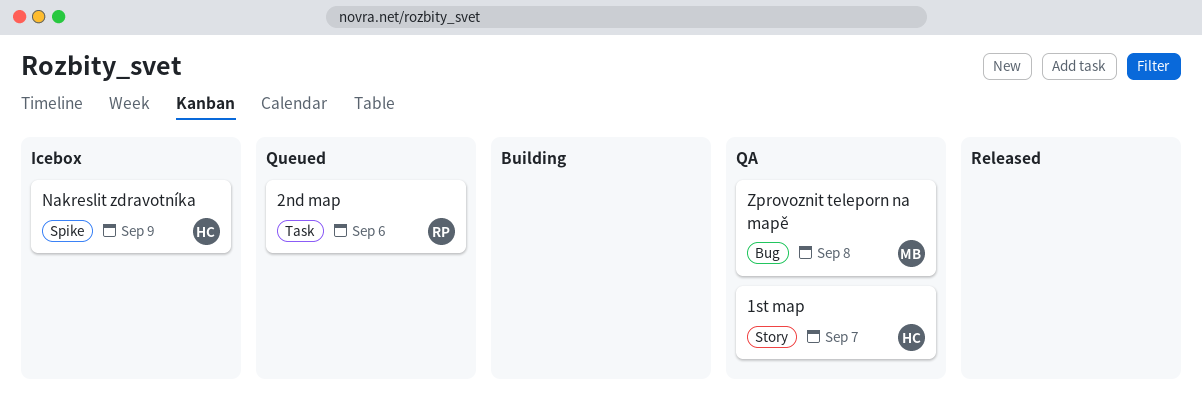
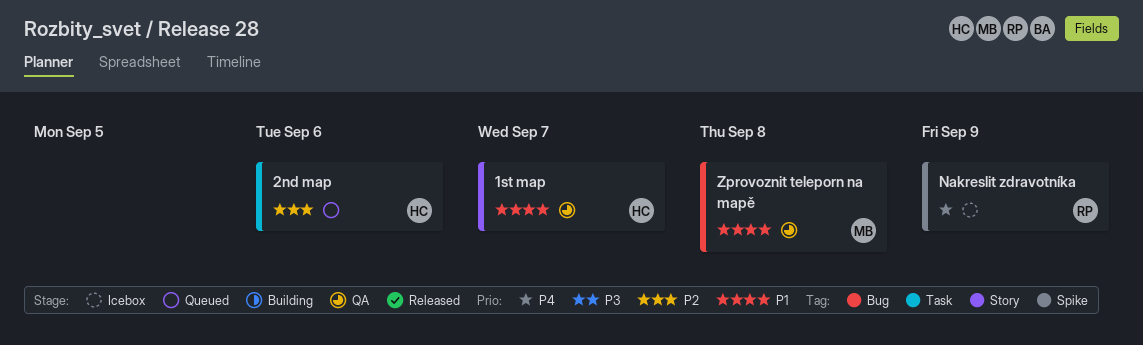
2nd map, owner: RP -> HC
Nakreslit zdravotníka, owner: HC -> RP

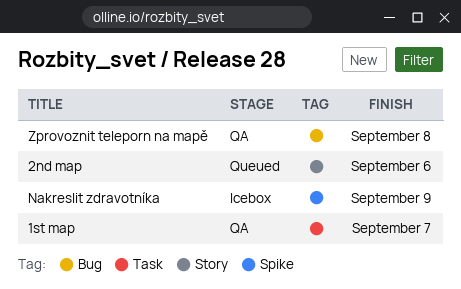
1st map, label: Story -> Task
2nd map, label: Task -> Story

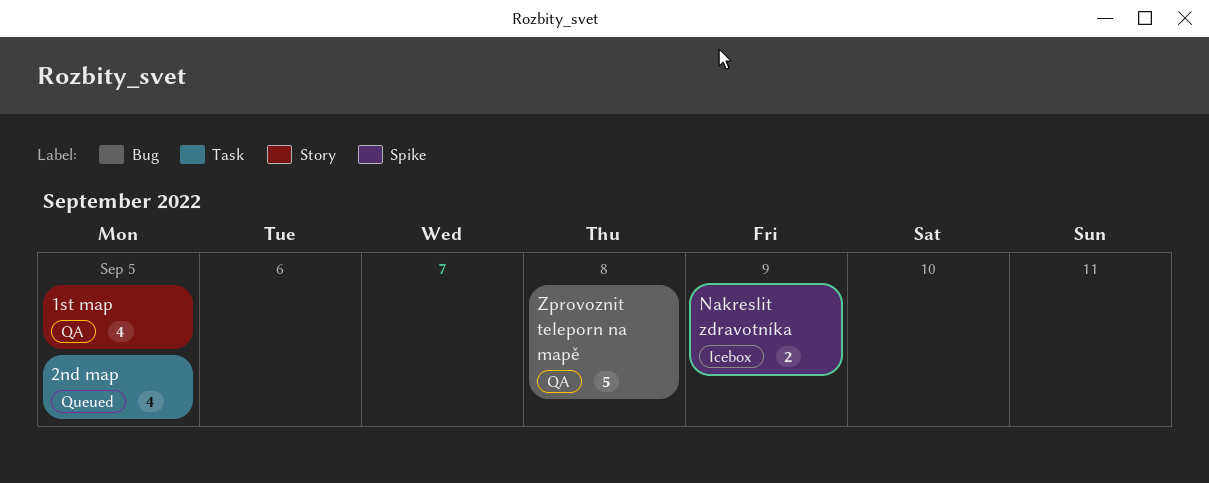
1st map, label: Task -> Story
1st map, due: Sep 7 -> Sep 5
2nd map, label: Story -> Task
2nd map, due: Sep 6 -> Sep 5

